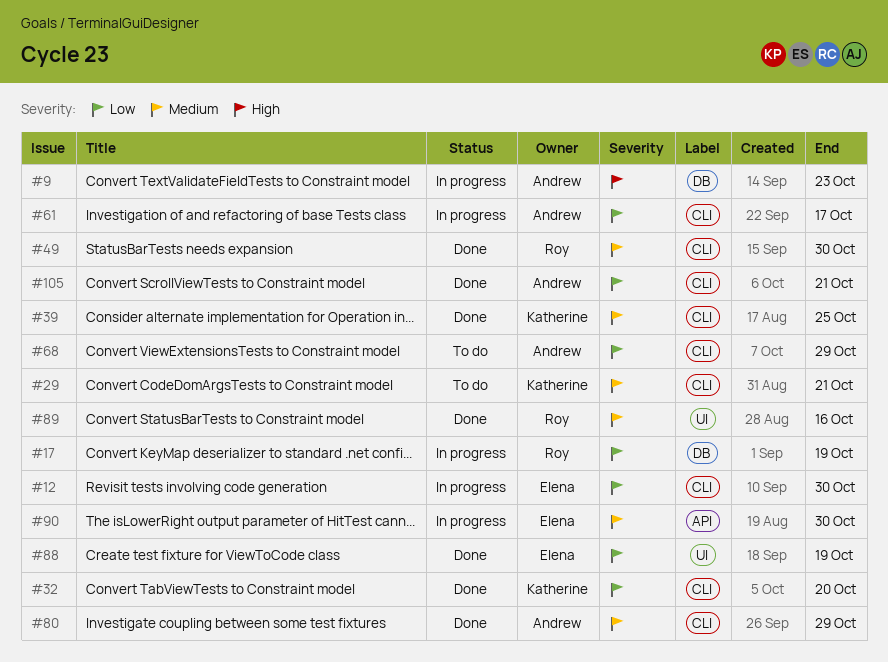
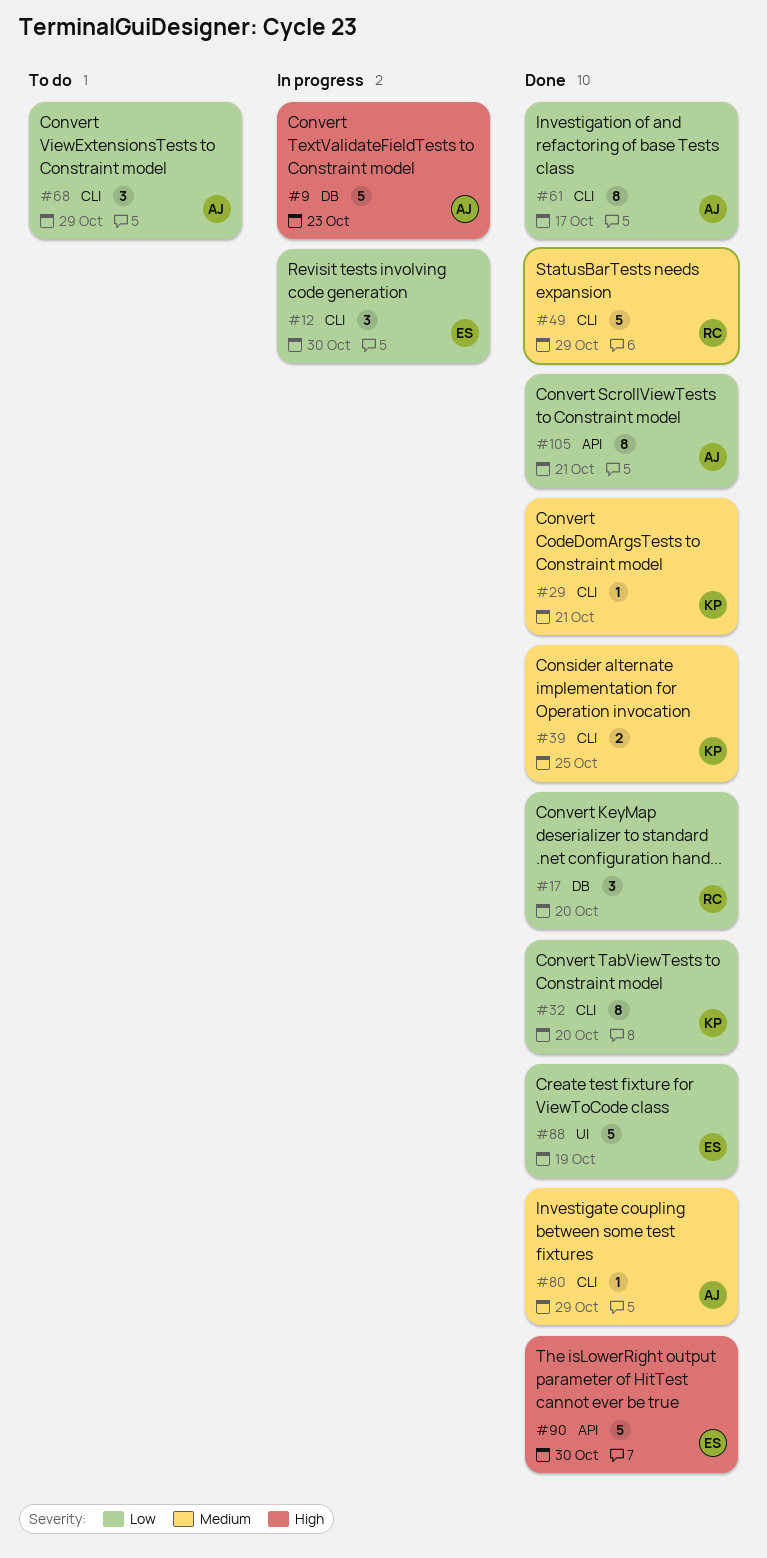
#17, status: In progress -> Done
#17, due: Oct 19 -> Oct 20
#29, status: To do -> Done
#49, due: Oct 30 -> Oct 29
#61, status: In progress -> Done
#89: present -> none
#90, status: In progress -> Done
#90, priority: Medium -> High
#105, label: CLI -> API

